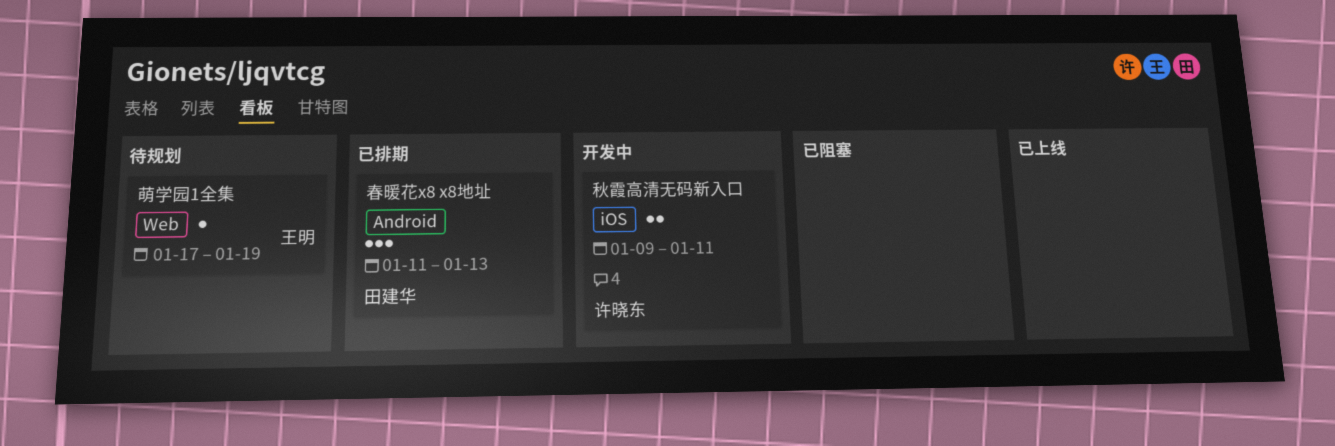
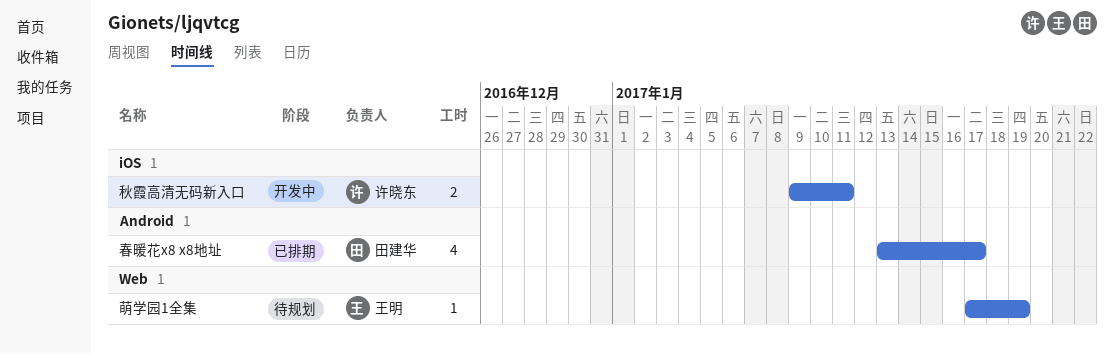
春暖花x8 x8地址, estimate: 3 -> 4
春暖花x8 x8地址, start: Jan 11 -> Jan 13
春暖花x8 x8地址, due: Jan 13 -> Jan 17

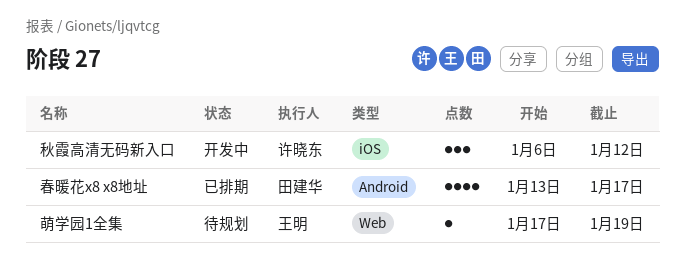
秋霞高清无码新入口, estimate: 2 -> 3
秋霞高清无码新入口, start: Jan 9 -> Jan 6
秋霞高清无码新入口, due: Jan 11 -> Jan 12

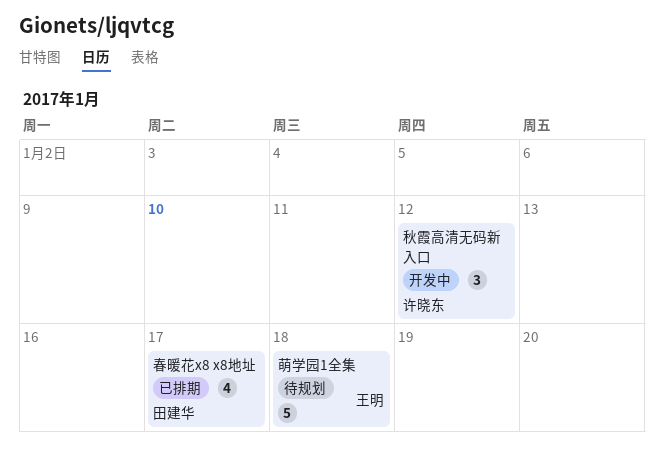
萌学园1全集, estimate: 1 -> 5
萌学园1全集, due: Jan 19 -> Jan 18

